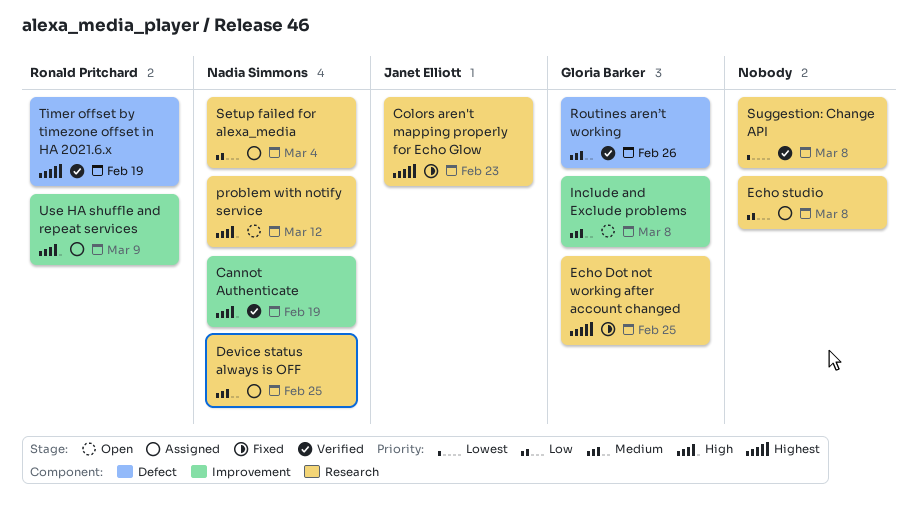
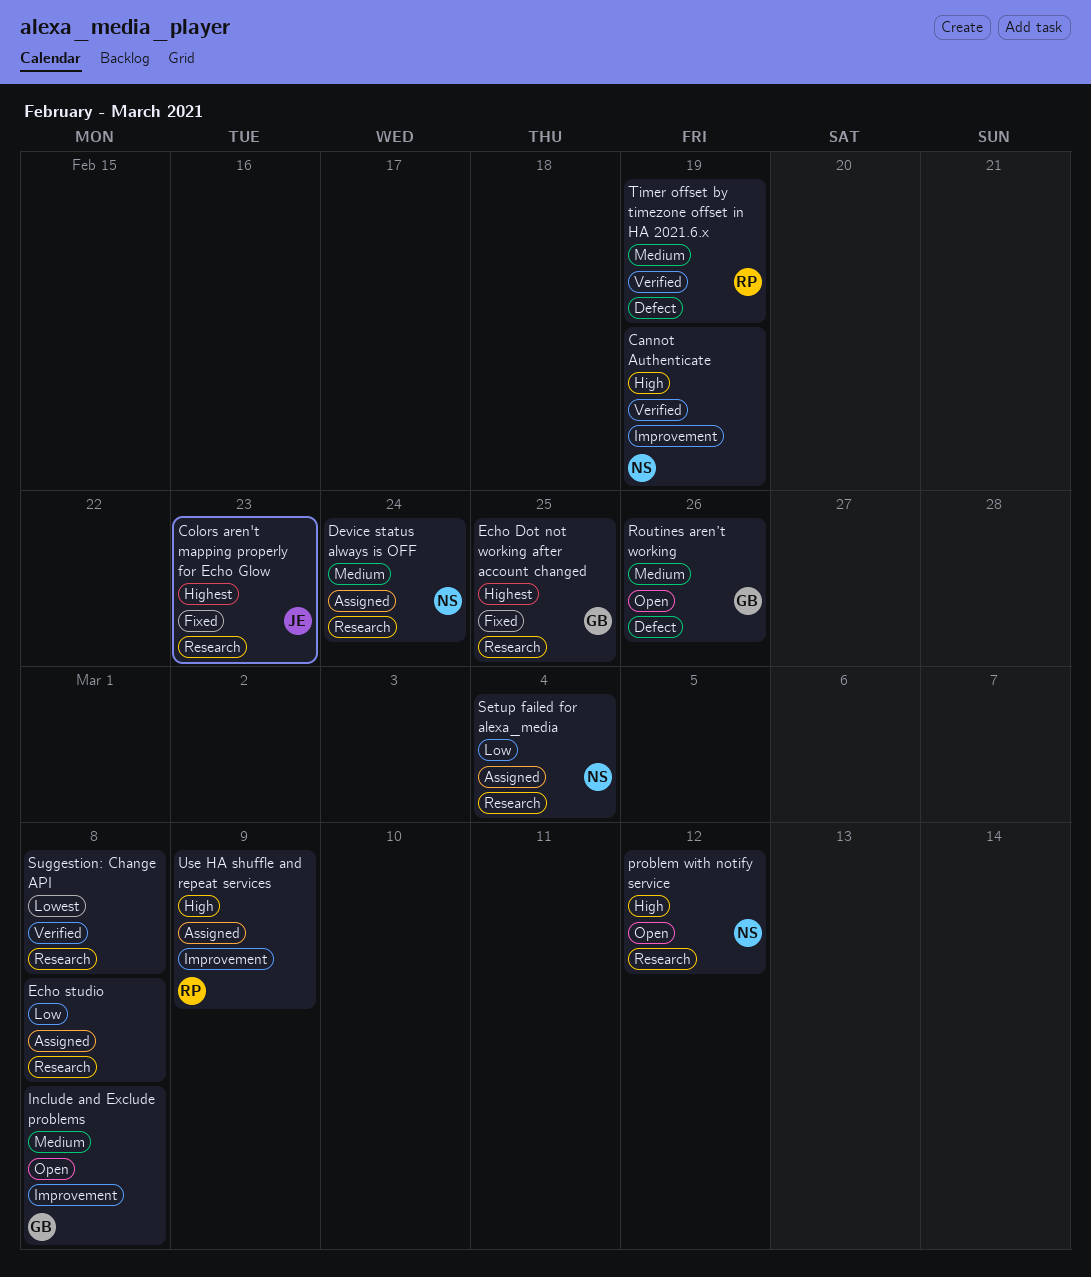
Device status always is OFF, due: Feb 25 -> Feb 24
Routines aren’t working, status: Verified -> Open
Timer offset by timezone offset in HA 2021.6.x, priority: Highest -> Medium

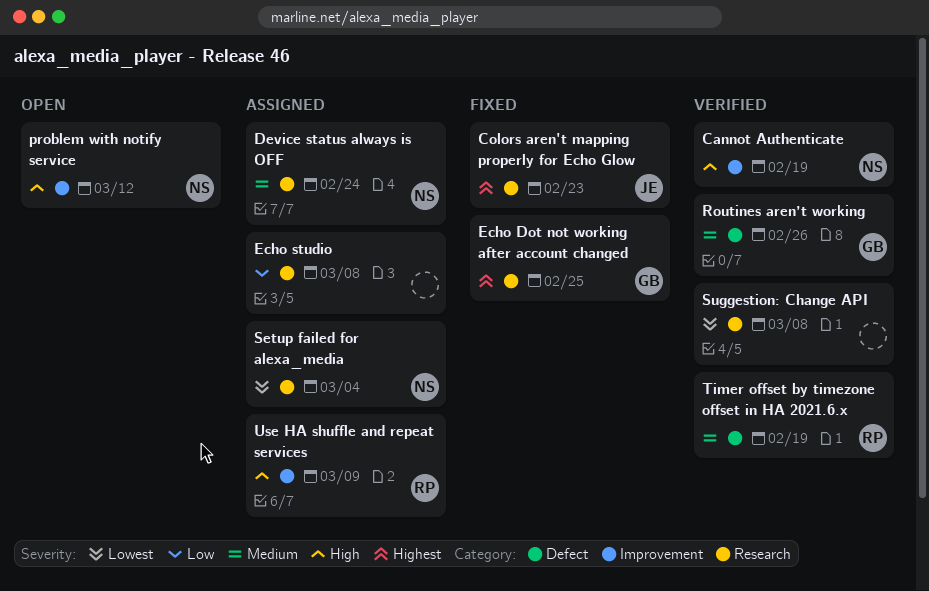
Include and Exclude problems: present -> none
problem with notify service, label: Research -> Improvement
Routines aren’t working, status: Open -> Verified
Setup failed for alexa_media, priority: Low -> Lowest

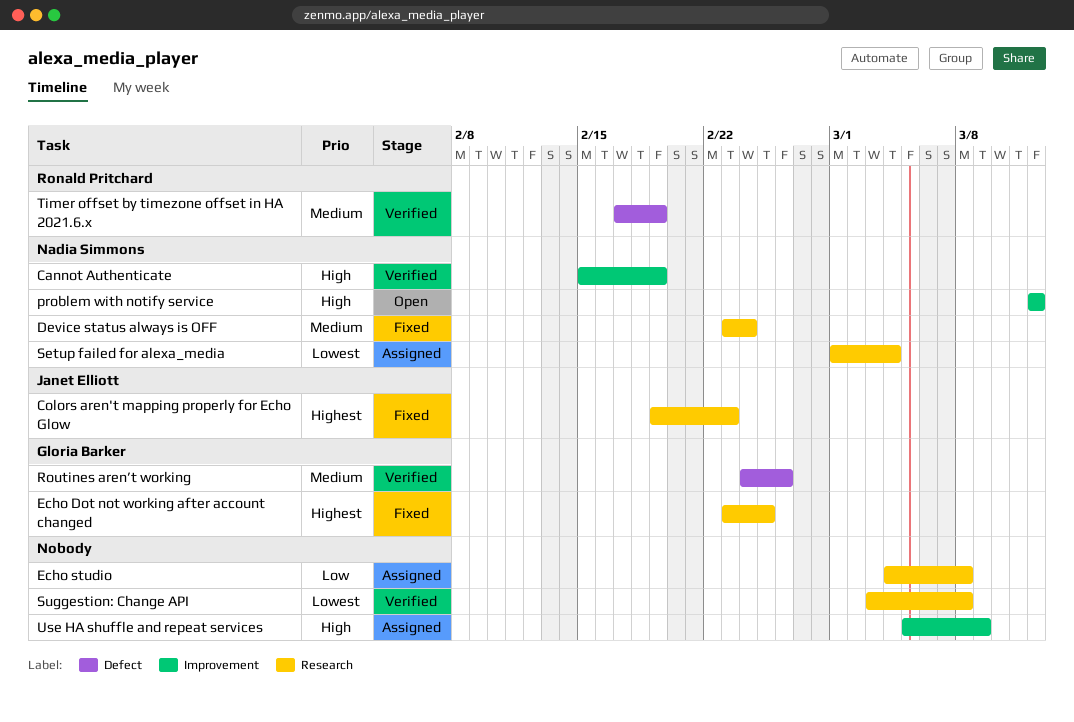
Device status always is OFF, status: Assigned -> Fixed
Use HA shuffle and repeat services, owner: Ronald Pritchard -> none

